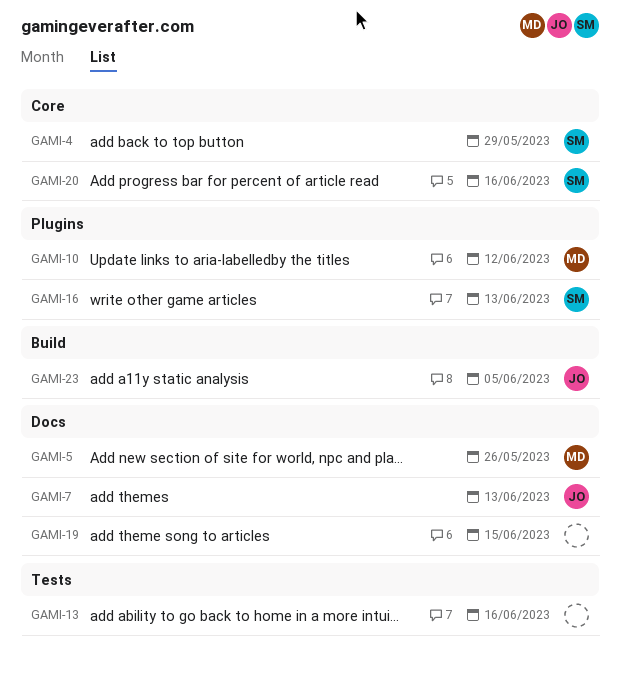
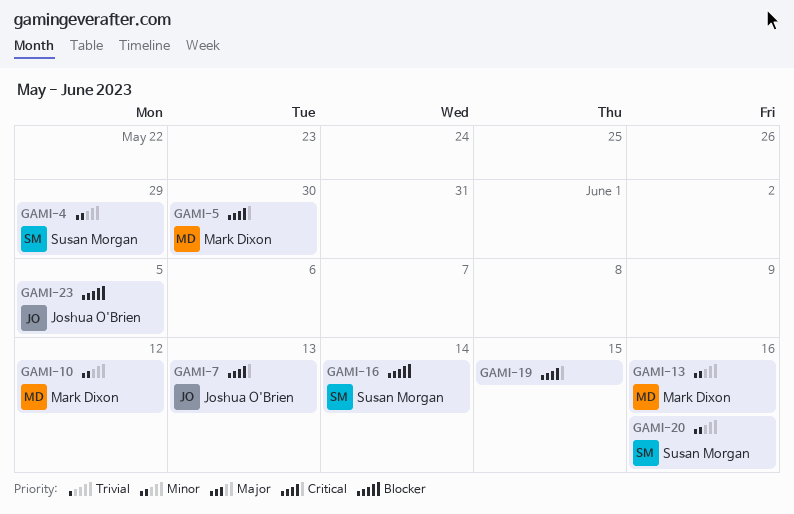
GAMI-5, due: May 26 -> May 30
GAMI-13, owner: none -> Mark Dixon
GAMI-16, due: Jun 13 -> Jun 14

